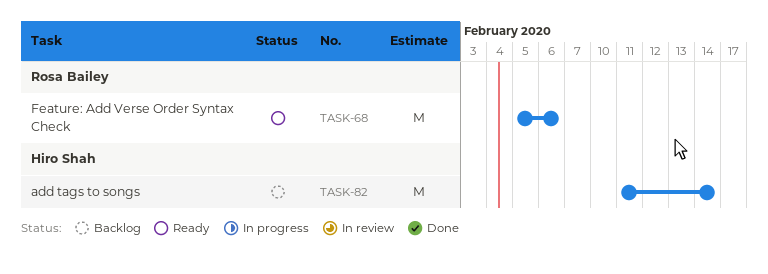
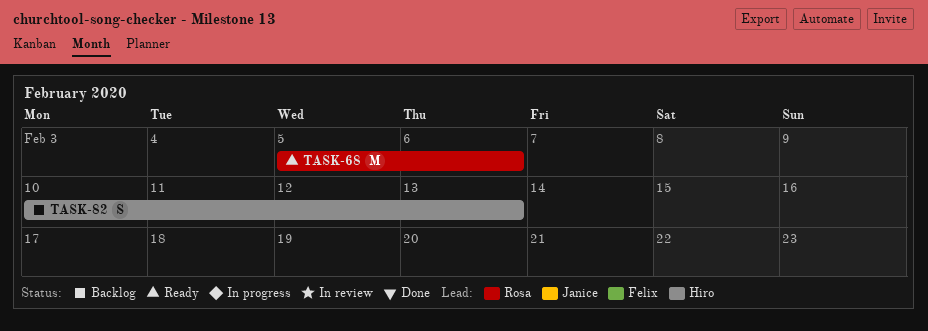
TASK-82, estimate: M -> S
TASK-82, start: Feb 11 -> Feb 10
TASK-82, due: Feb 14 -> Feb 13

